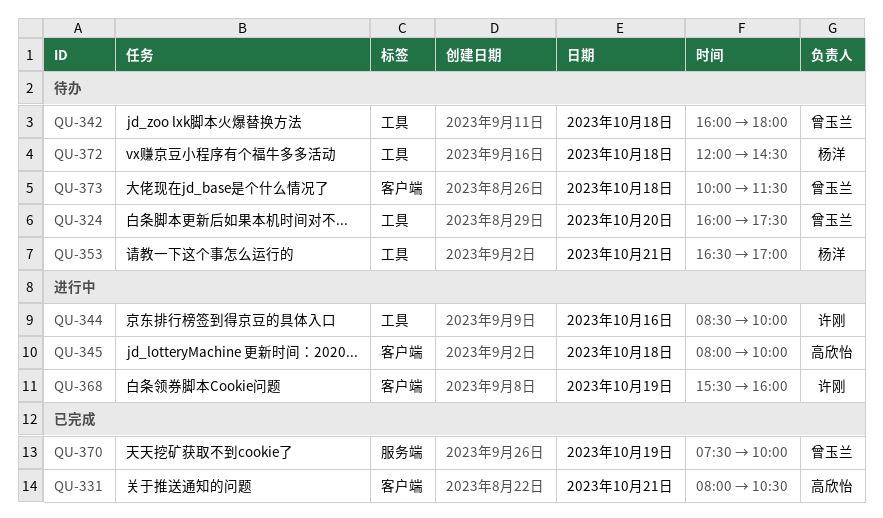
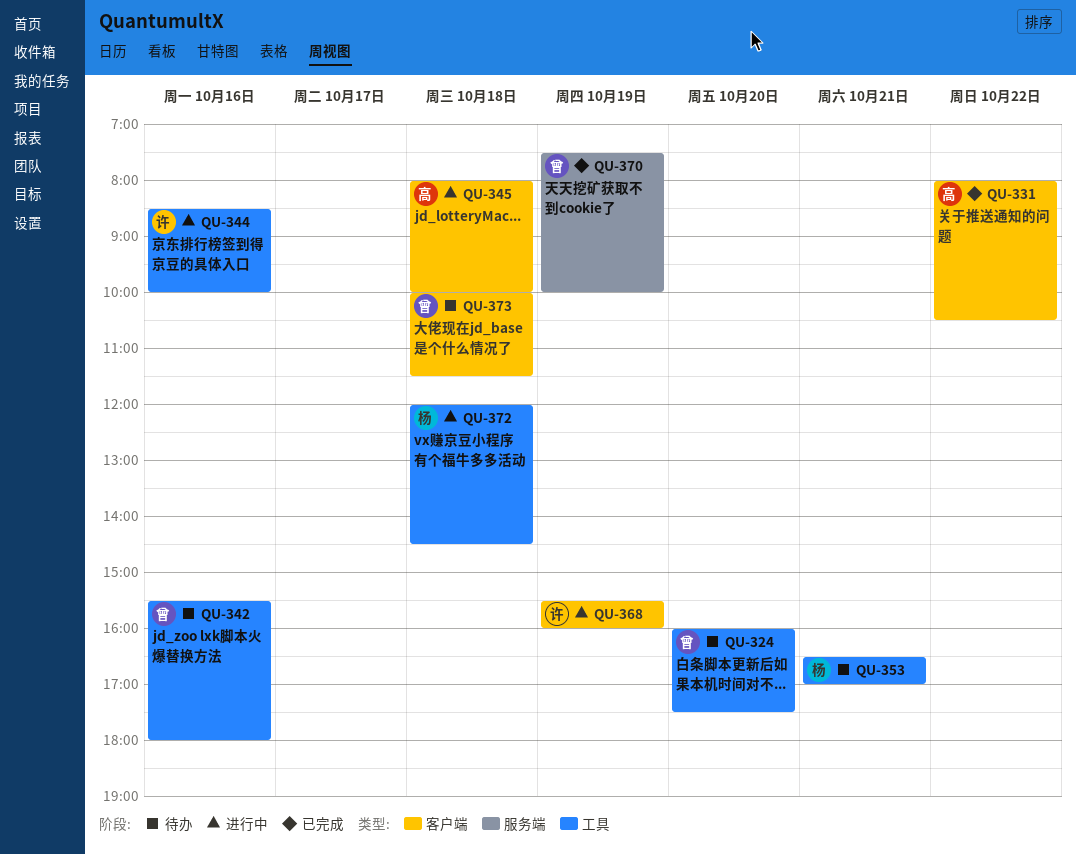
QU-331, day: Oct 21 -> Oct 22
QU-342, day: Oct 18 -> Oct 16
QU-342, begins: 16:00 -> 15:30
QU-372, status: 待办 -> 进行中

